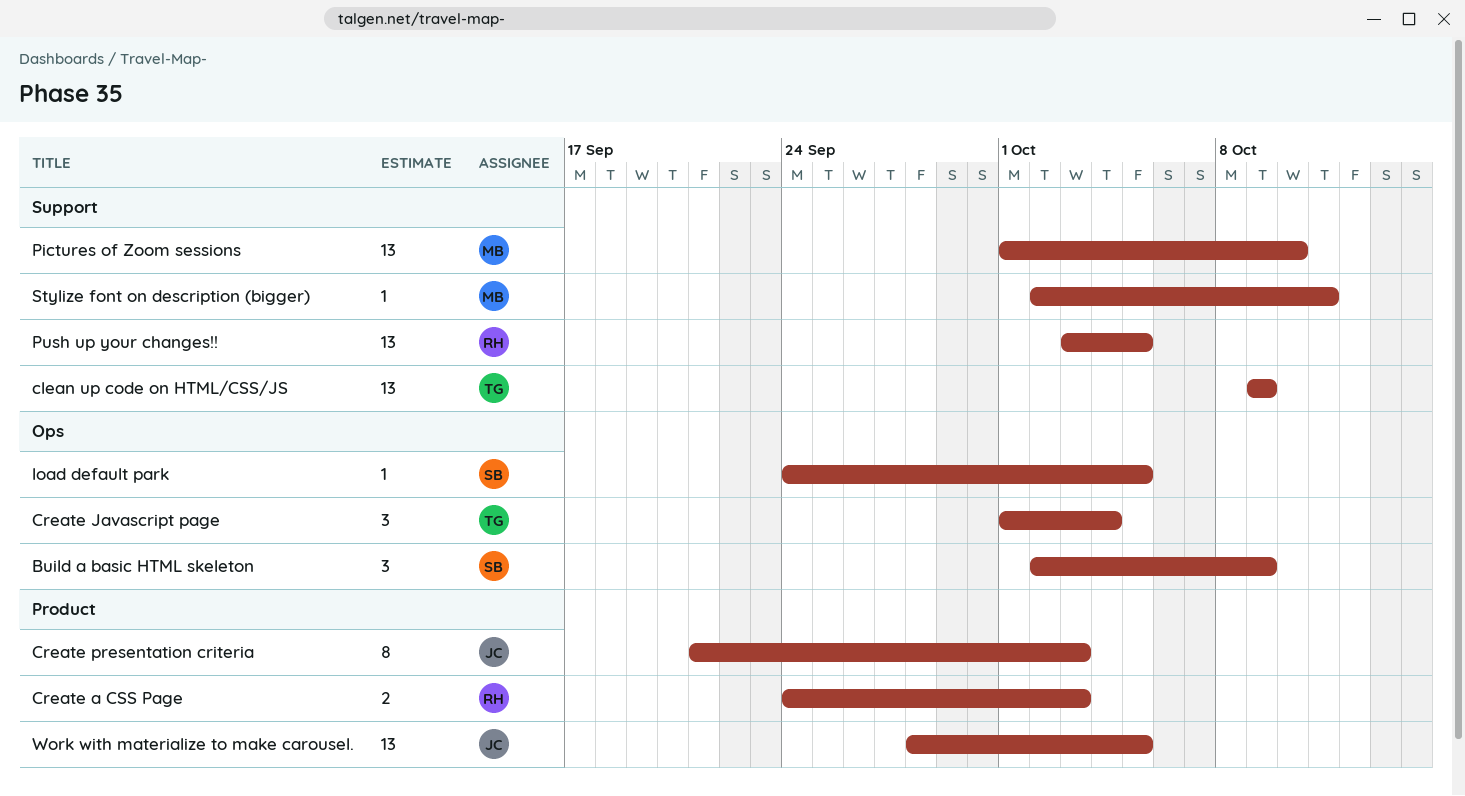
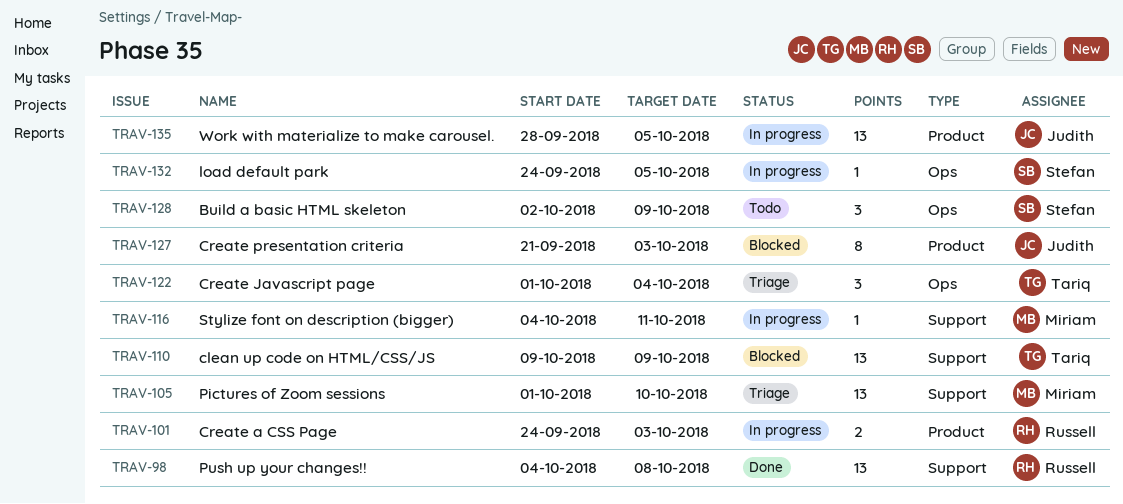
Push up your changes!!, start: Oct 3 -> Oct 4
Push up your changes!!, due: Oct 5 -> Oct 8
Stylize font on description (bigger), start: Oct 2 -> Oct 4

